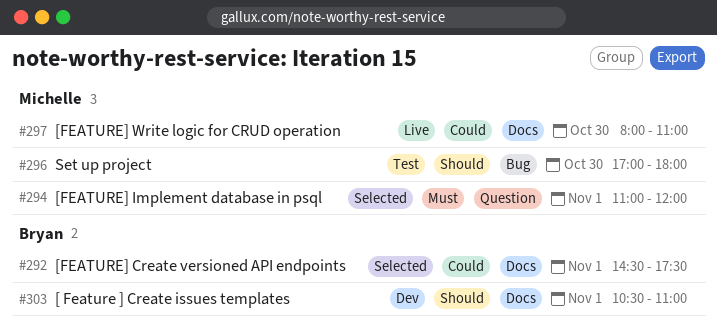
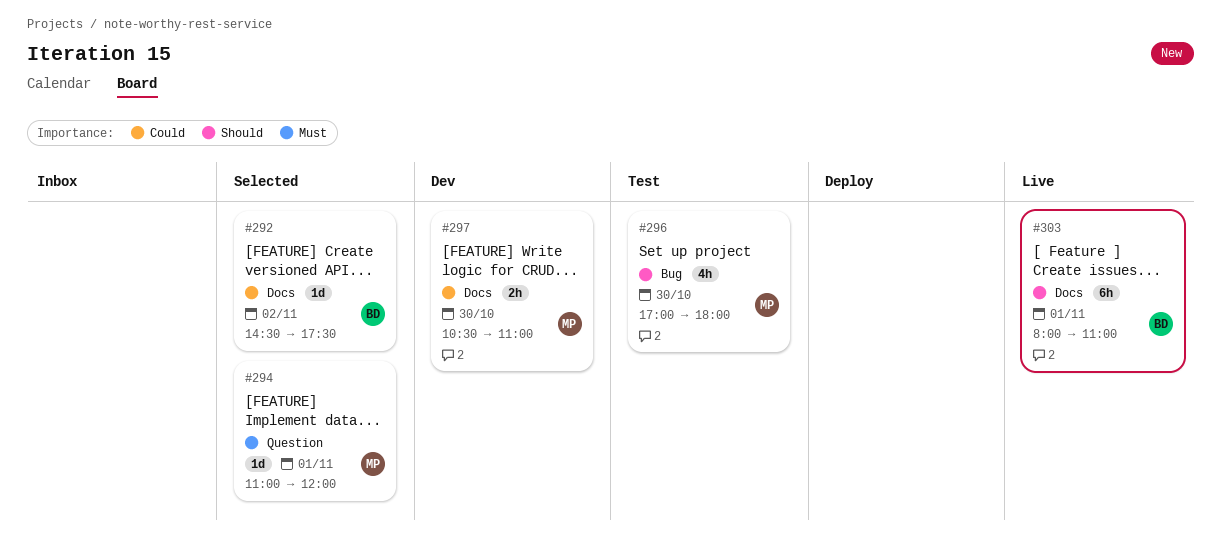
#292, day: Nov 1 -> Nov 2
#297, status: Live -> Dev
#297, begins: 08:00 -> 10:30
#303, status: Dev -> Live
#303, begins: 10:30 -> 08:00

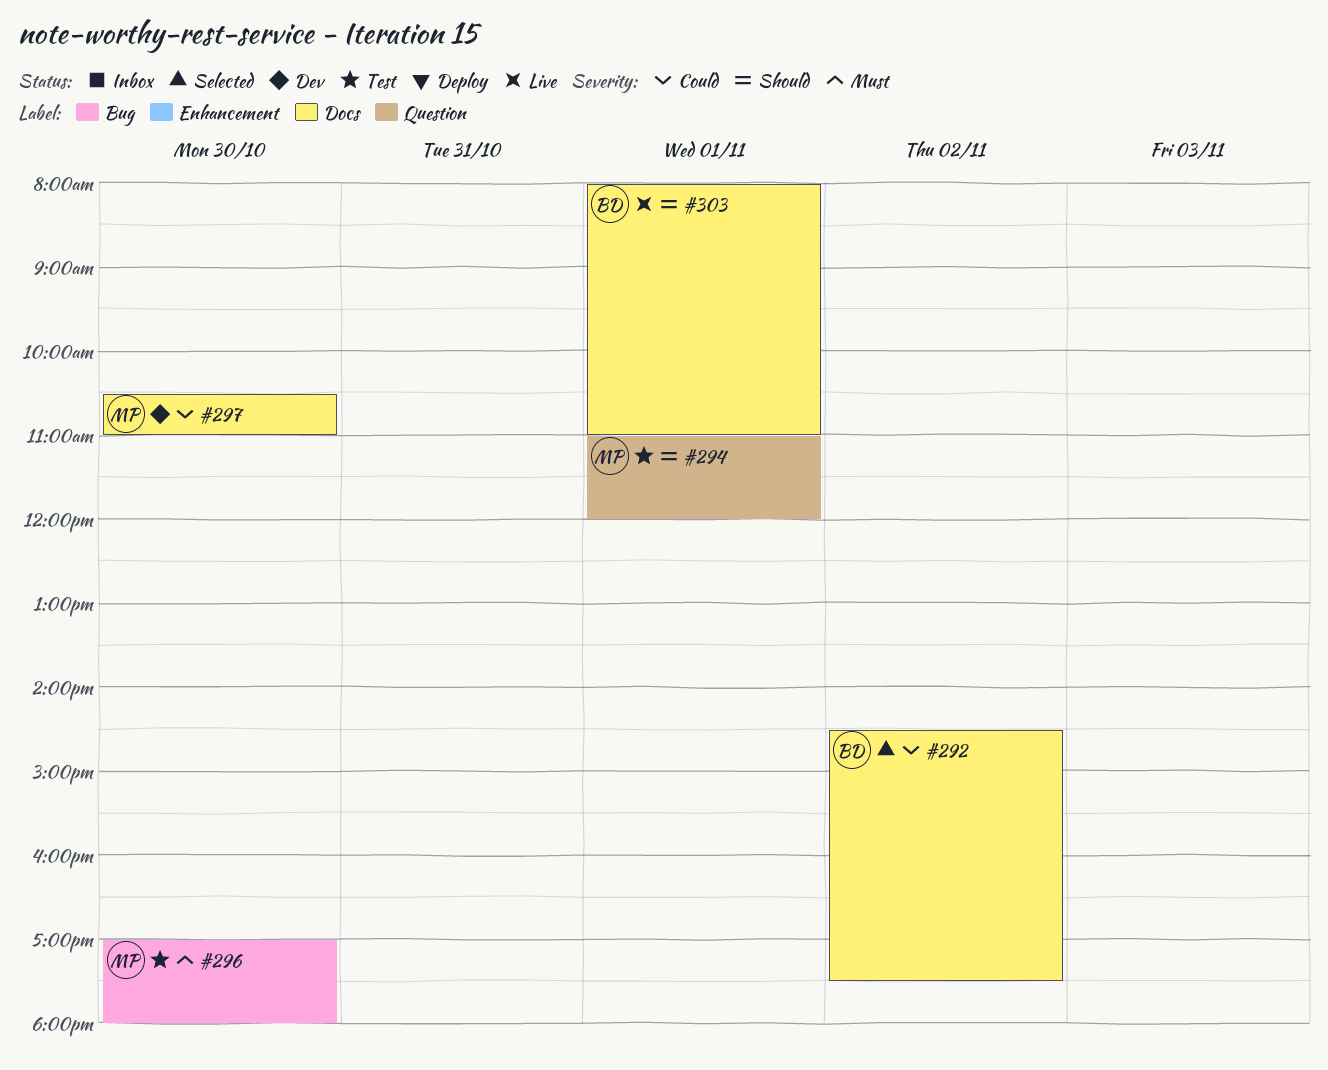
#294, status: Selected -> Test
#294, priority: Must -> Should
#296, priority: Should -> Must

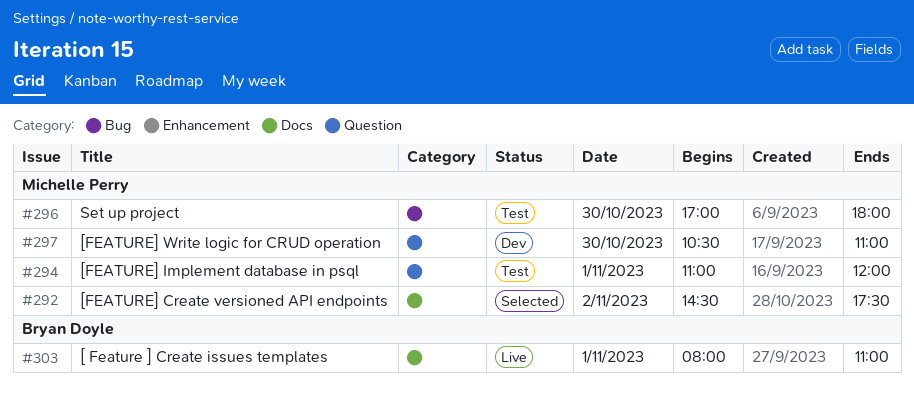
#292, owner: Bryan Doyle -> Michelle Perry
#297, label: Docs -> Question

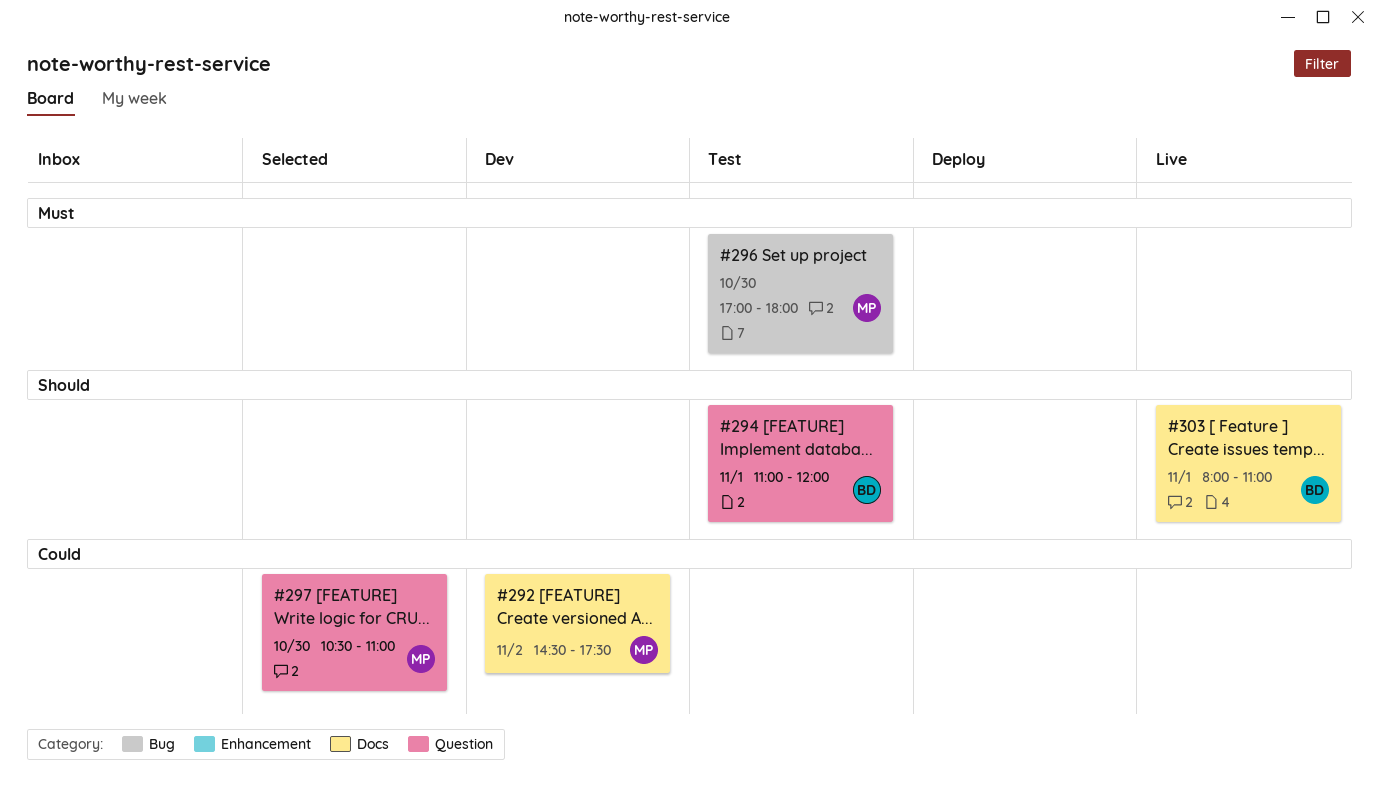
#292, status: Selected -> Dev
#294, owner: Michelle Perry -> Bryan Doyle
#297, status: Dev -> Selected

